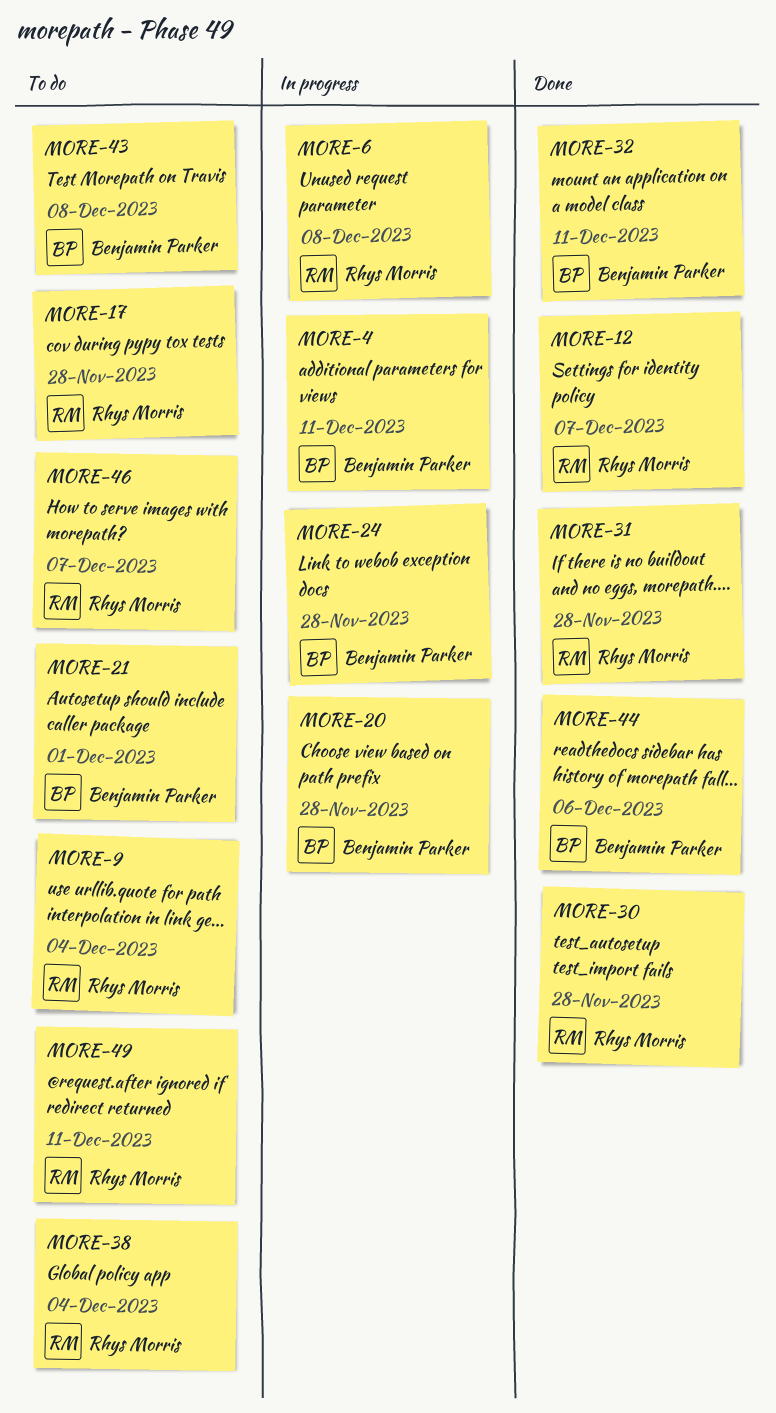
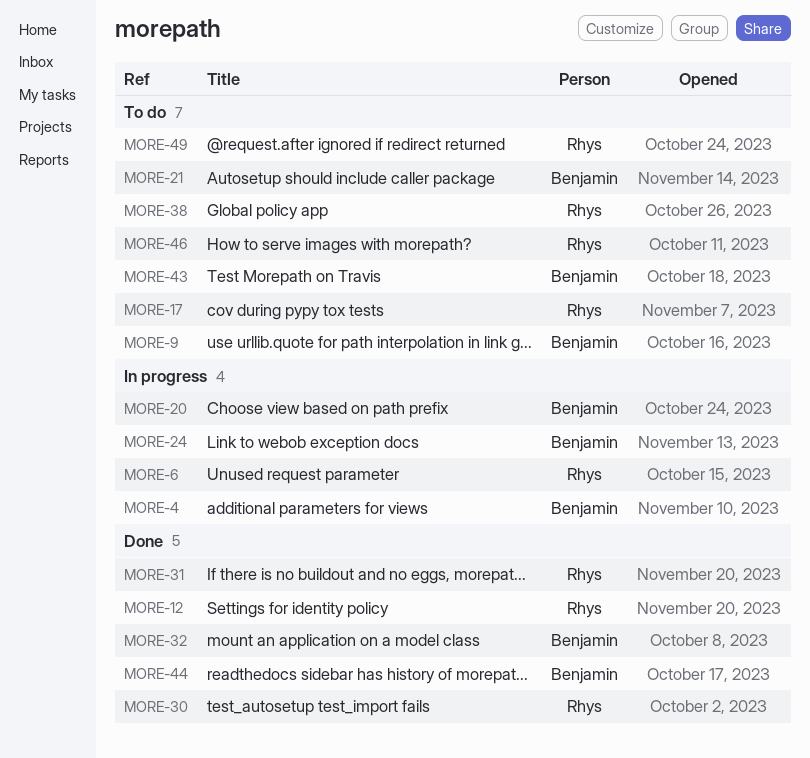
MORE-9, owner: Rhys Morris -> Benjamin Parker

